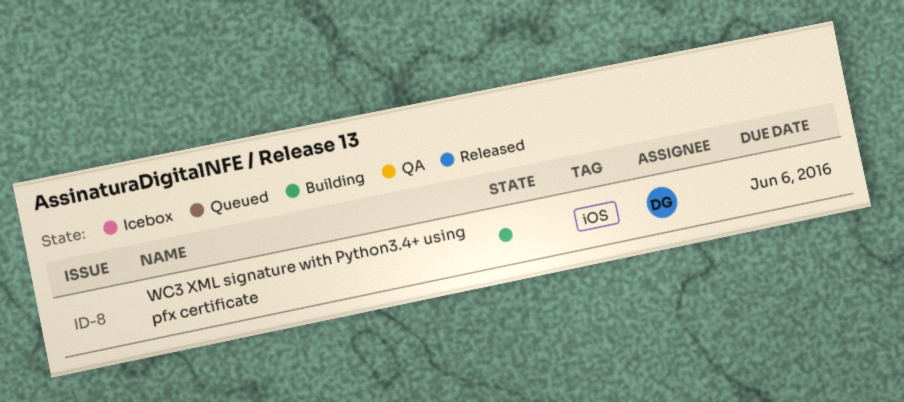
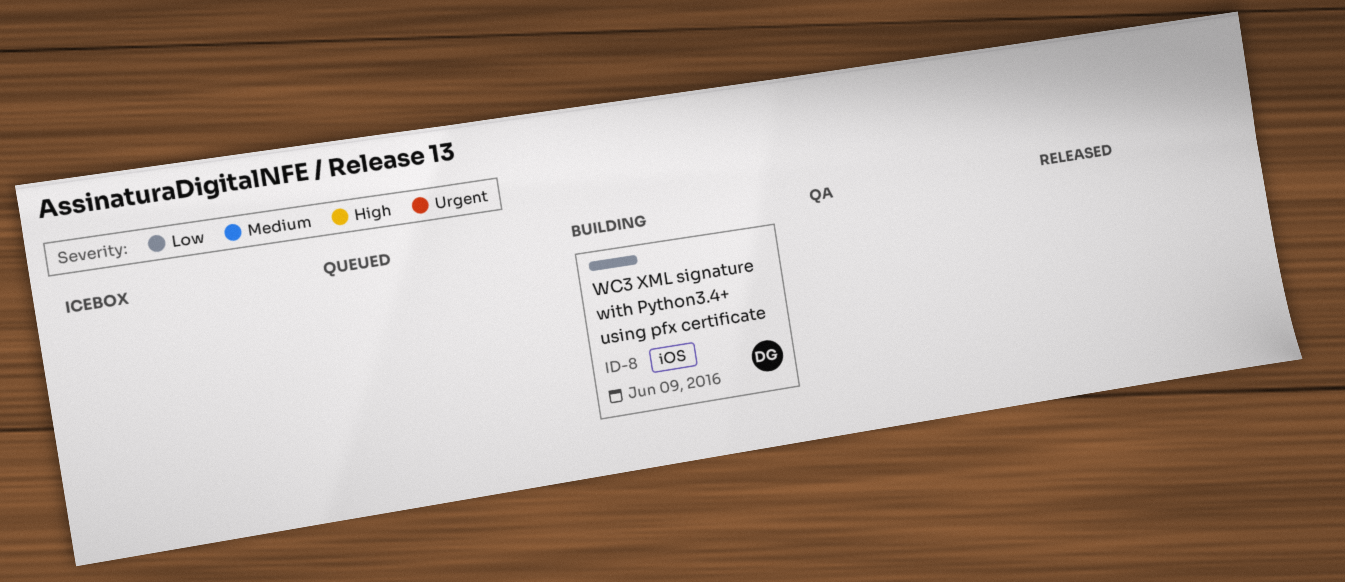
ID-8, due: Jun 6 -> Jun 9

